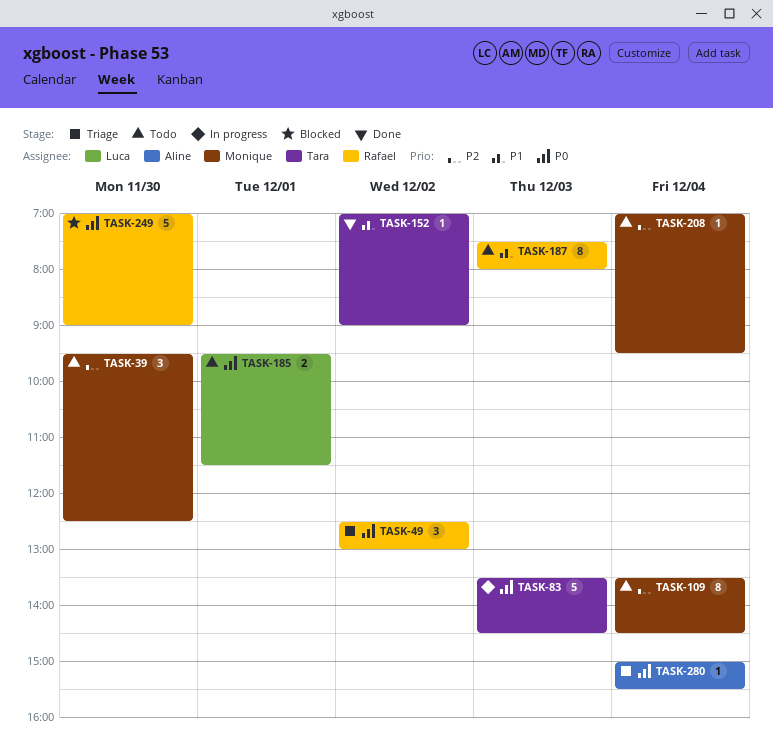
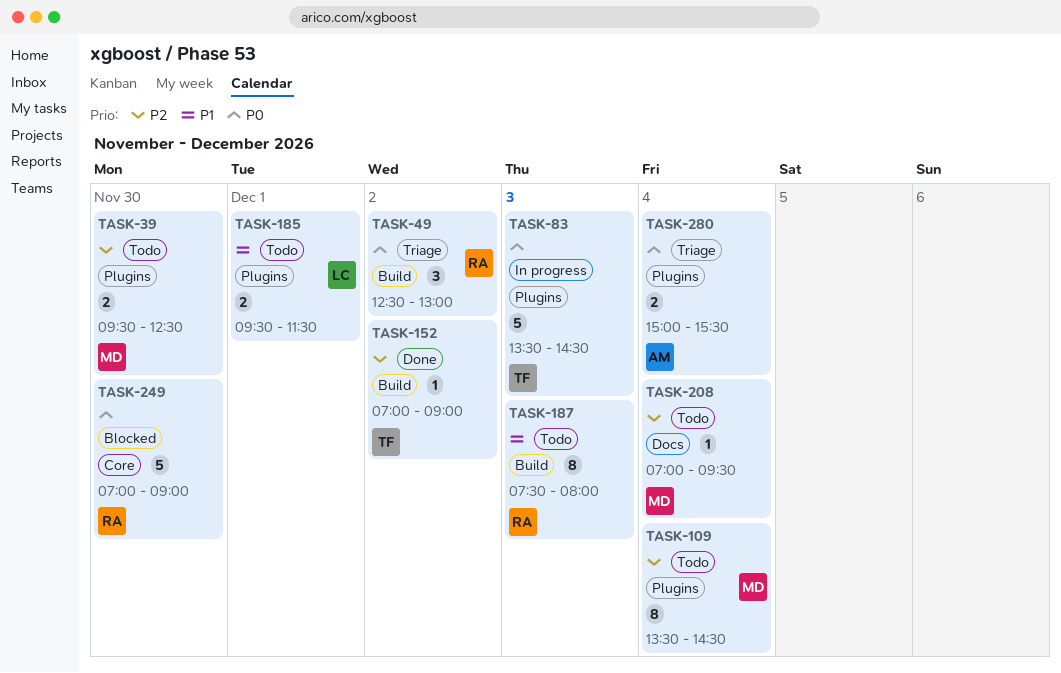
TASK-39, estimate: 3 -> 2
TASK-152, priority: P1 -> P2
TASK-185, priority: P0 -> P1
TASK-280, estimate: 1 -> 2

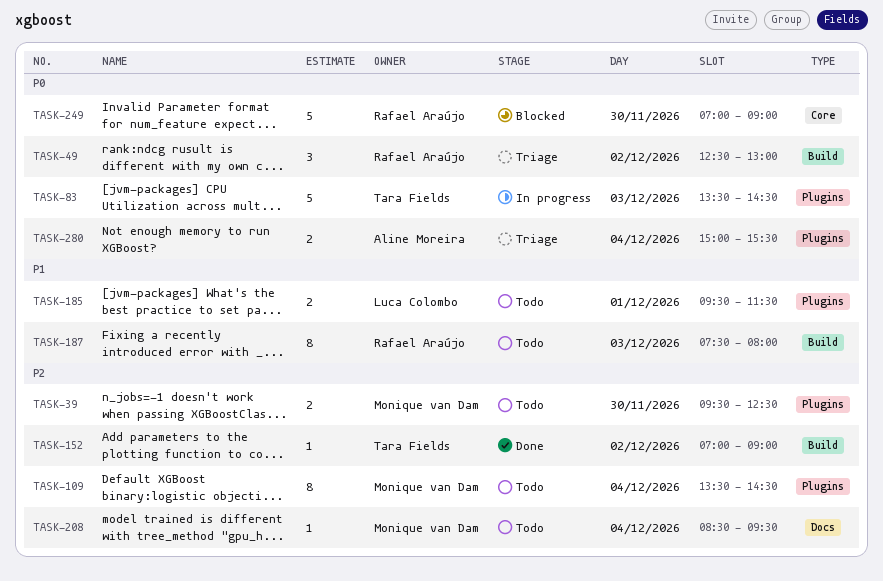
TASK-208, begins: 07:00 -> 08:30

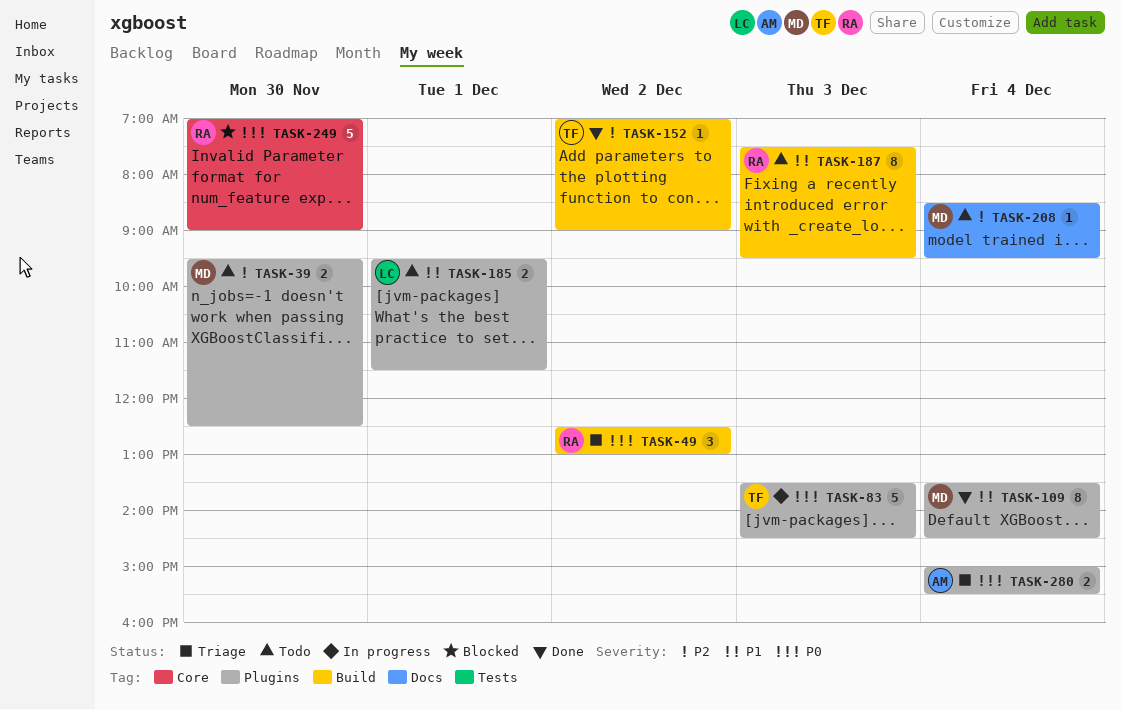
TASK-109, status: Todo -> Done
TASK-109, priority: P2 -> P1
TASK-187, ends: 08:00 -> 09:30

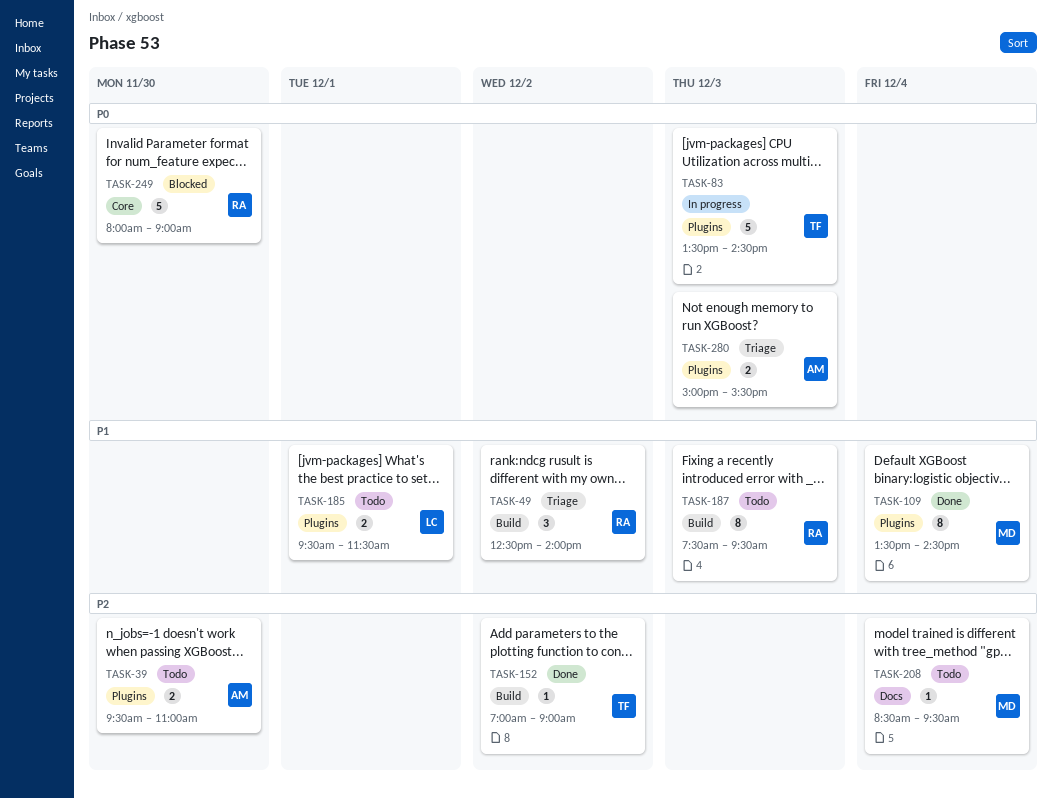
TASK-39, owner: MD -> AM
TASK-39, ends: 12:30 -> 11:00
TASK-49, priority: P0 -> P1
TASK-49, ends: 13:00 -> 14:00
TASK-249, begins: 07:00 -> 08:00
TASK-280, day: Dec 4 -> Dec 3

